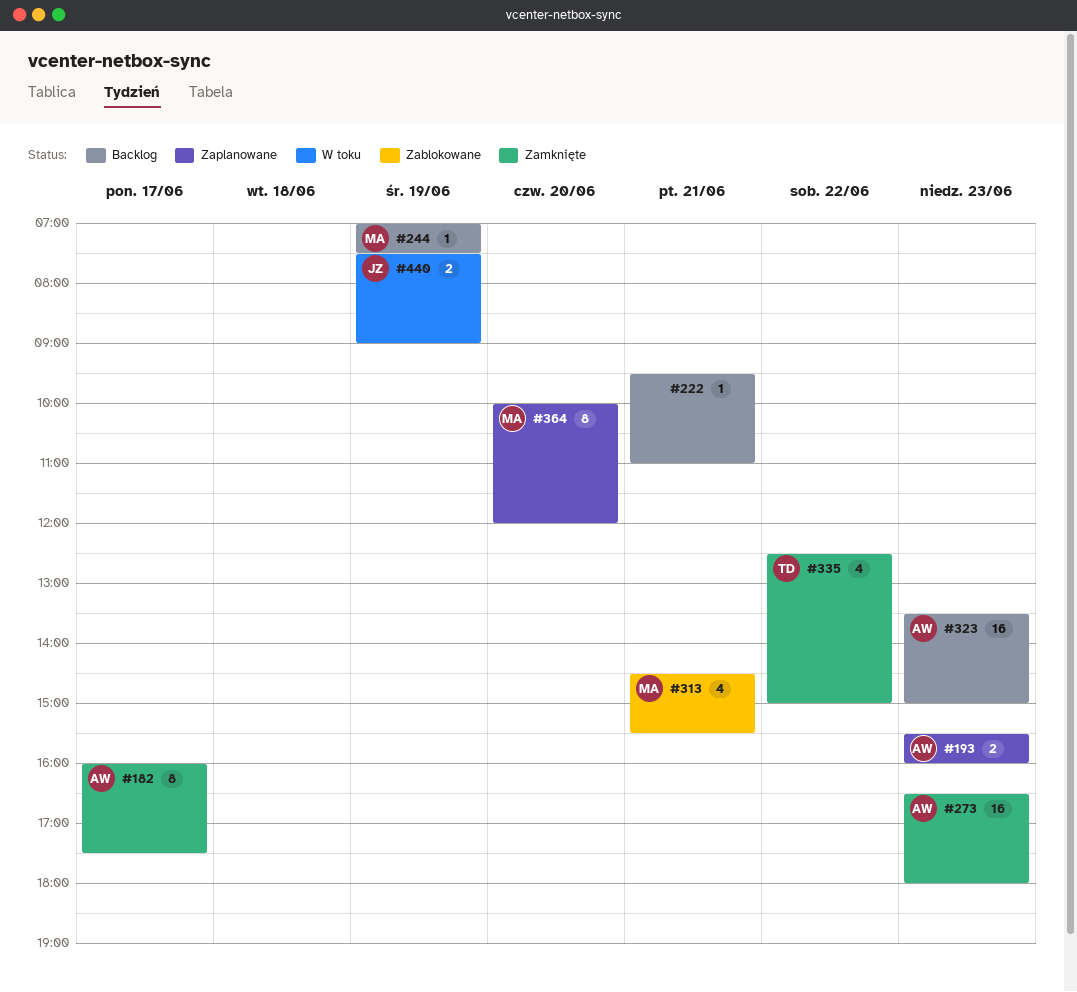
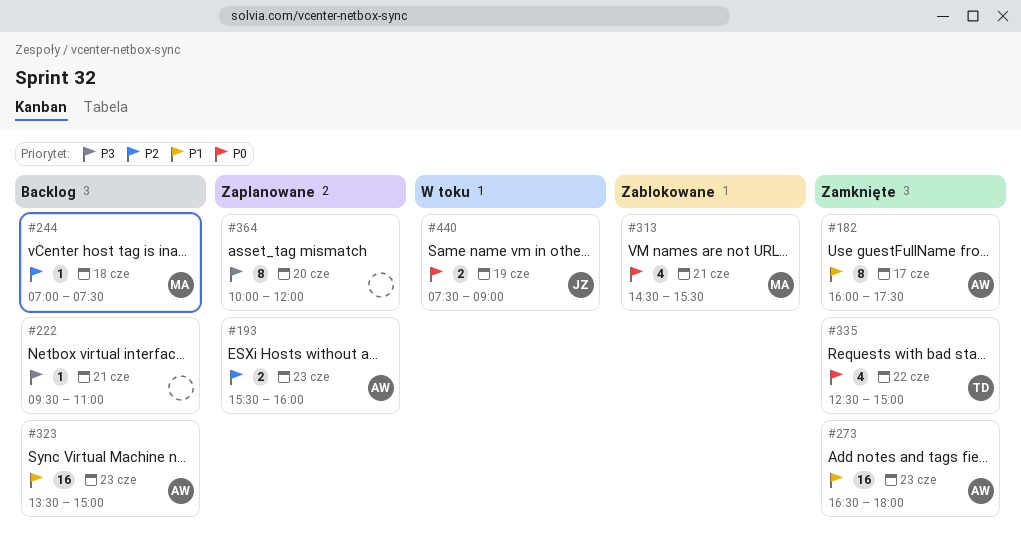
#244, day: Jun 19 -> Jun 18
#364, owner: MA -> none

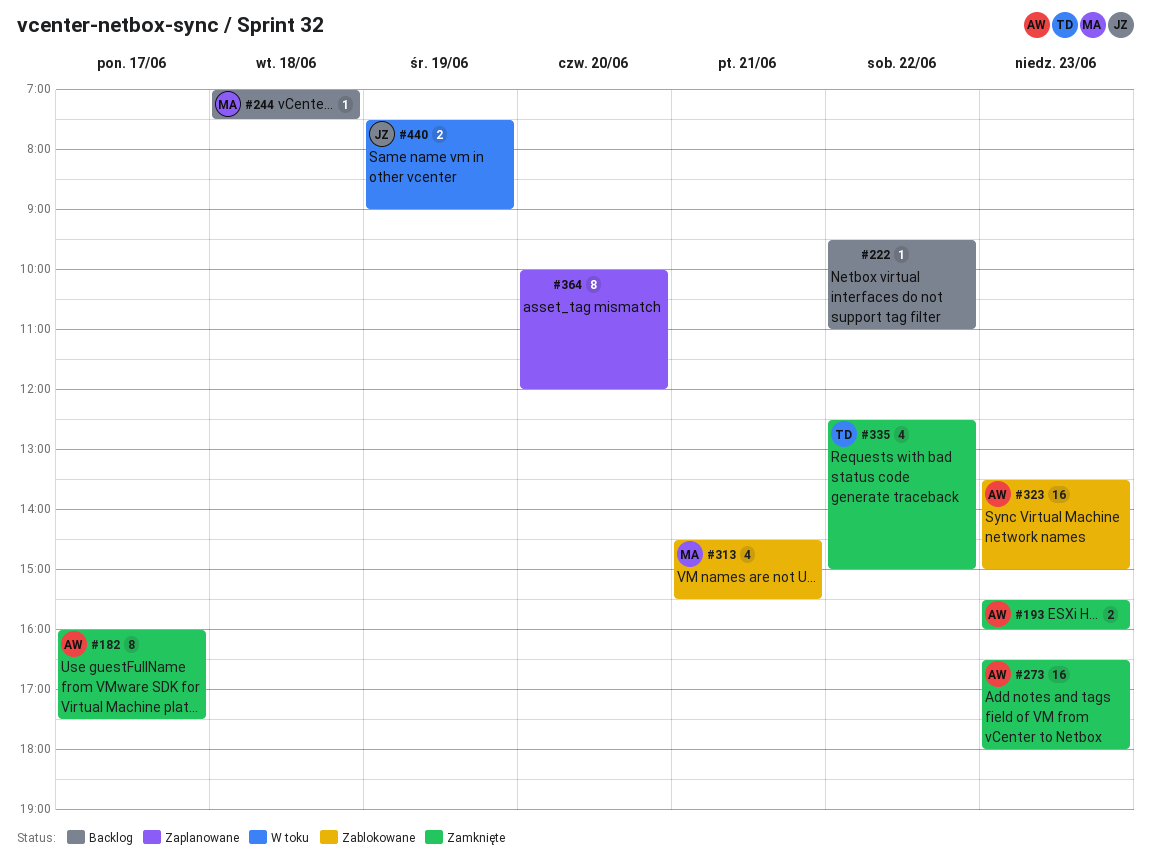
#193, status: Zaplanowane -> Zamknięte
#222, day: Jun 21 -> Jun 22
#323, status: Backlog -> Zablokowane

